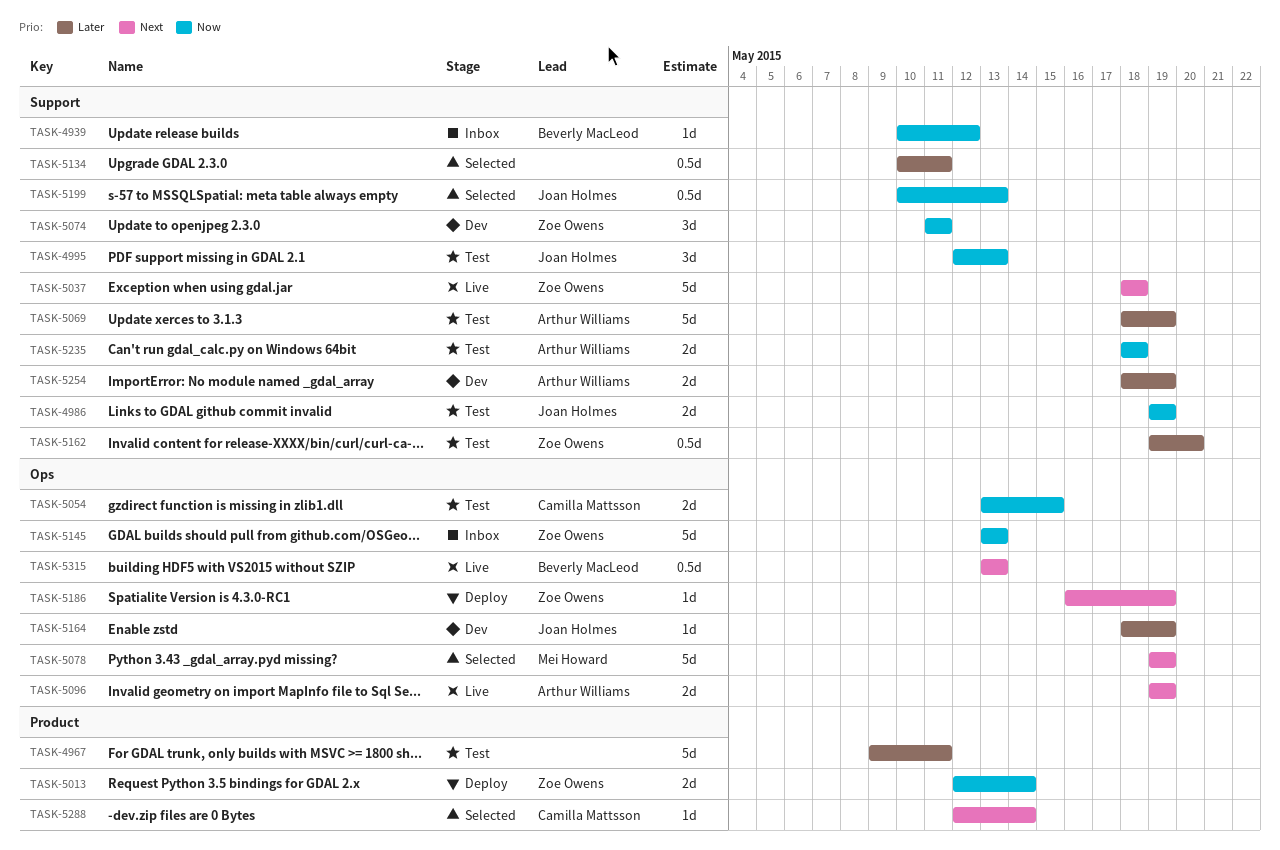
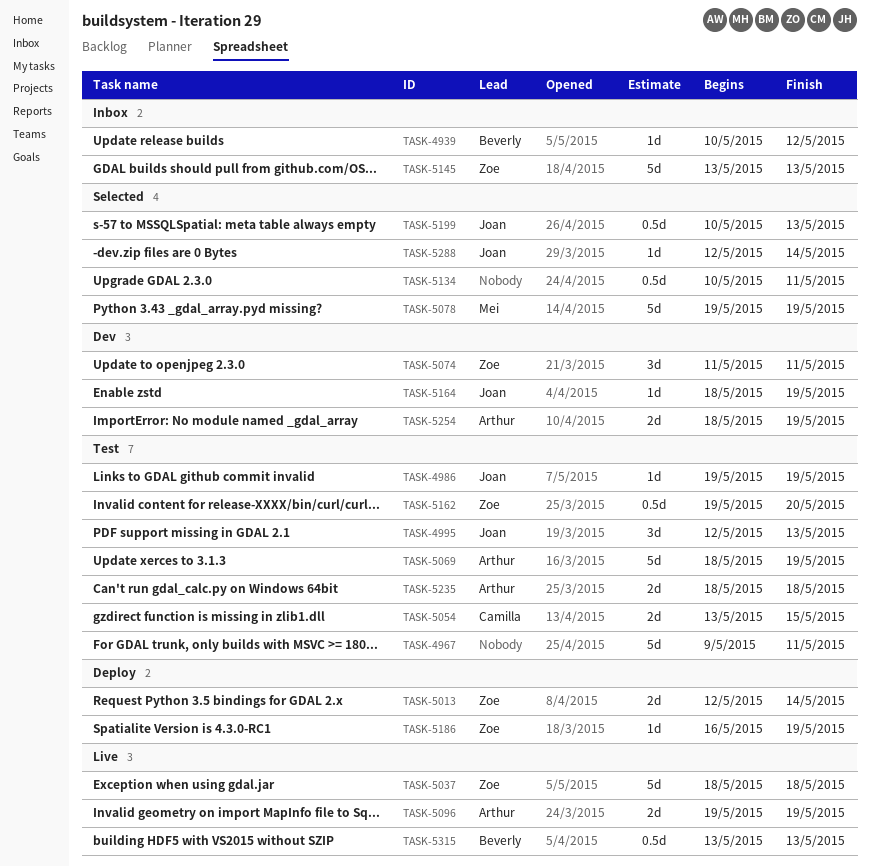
TASK-4986, estimate: 2d -> 1d
TASK-5288, owner: Camilla Mattsson -> Joan Holmes

